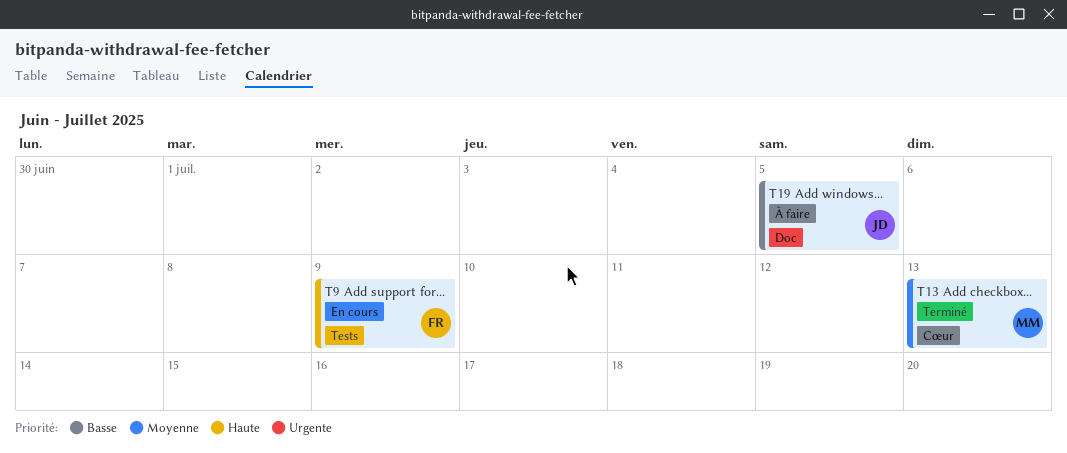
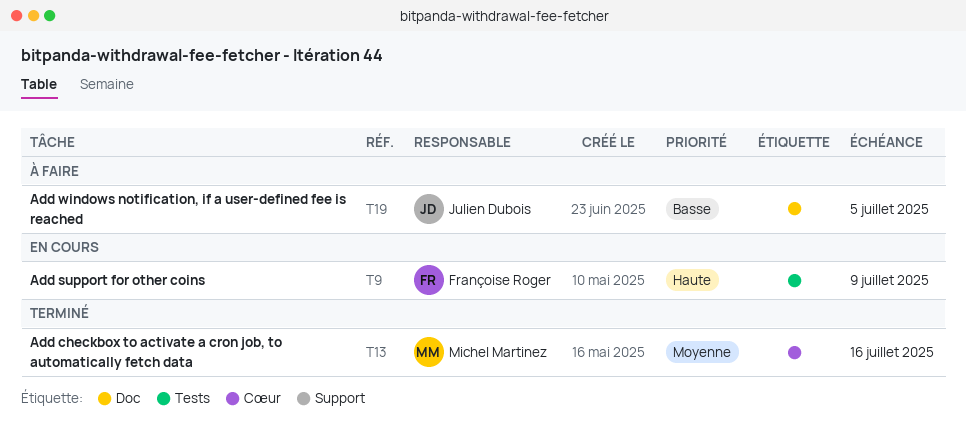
T13, due: Jul 13 -> Jul 16

